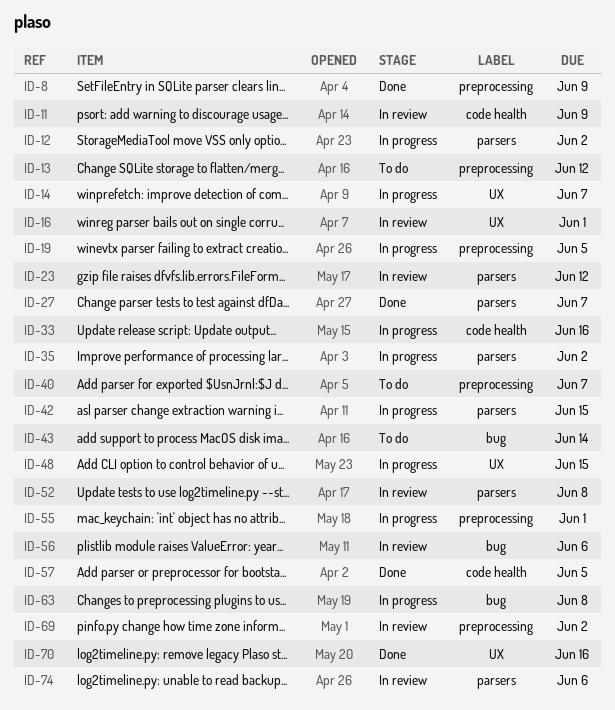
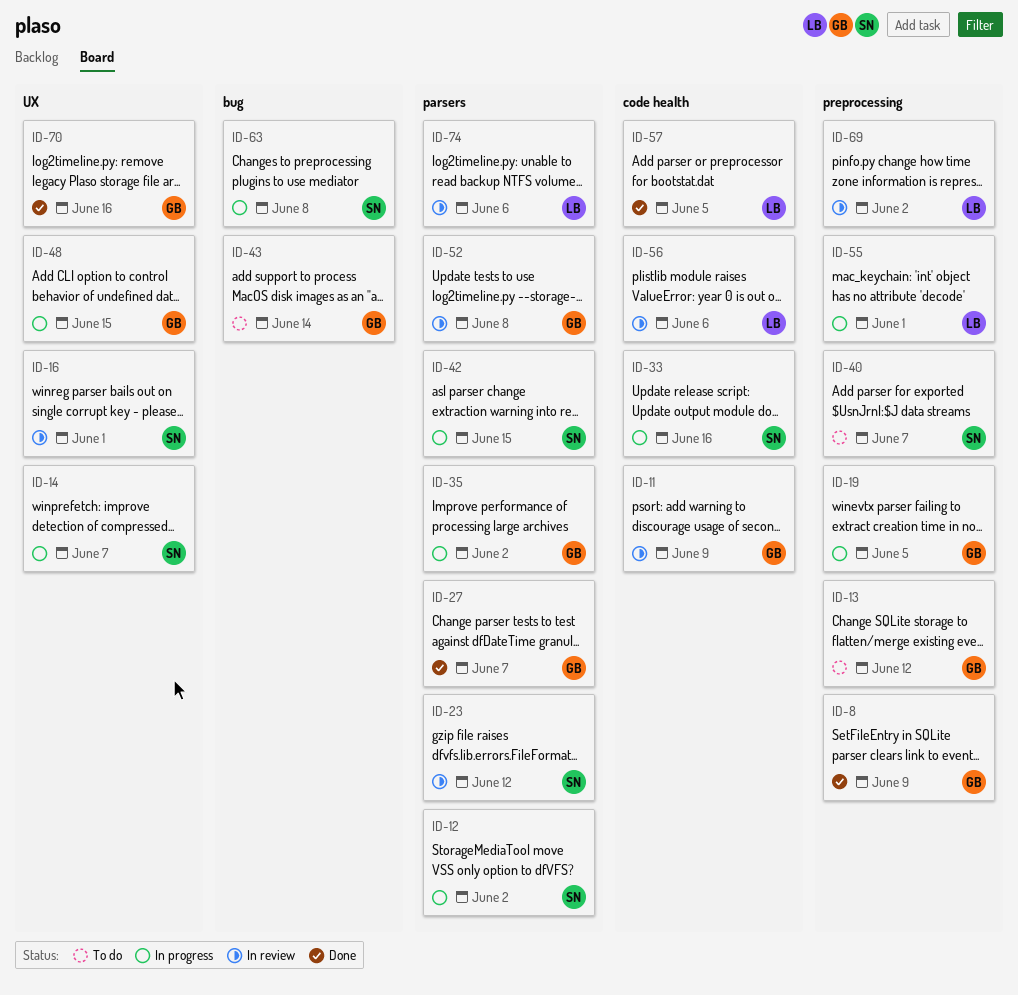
ID-56, label: bug -> code health

